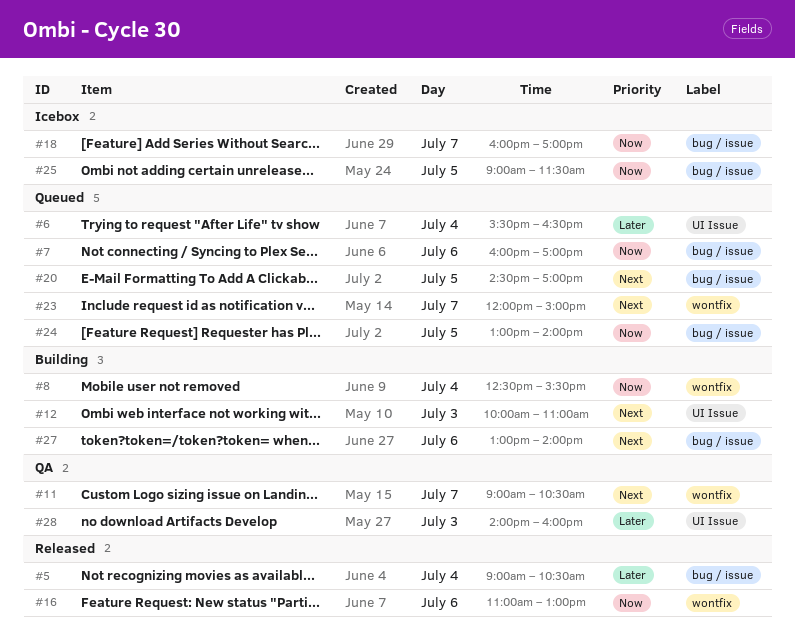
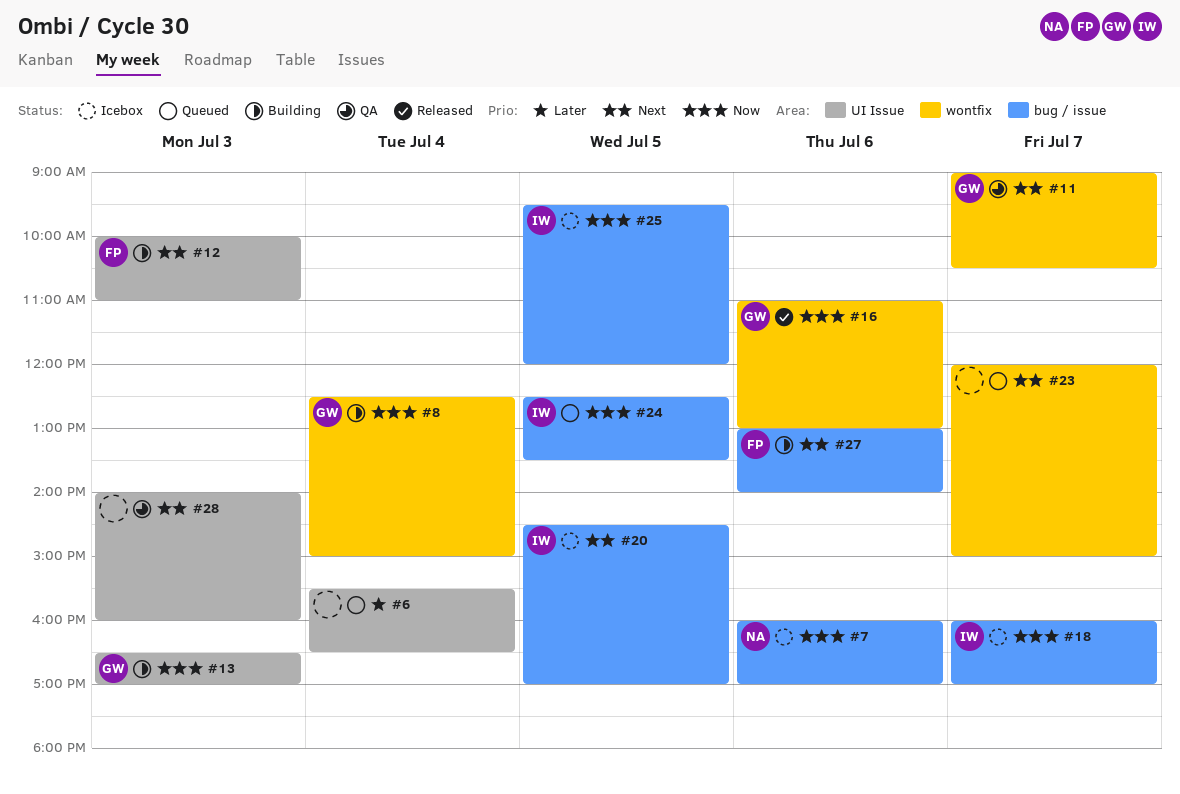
#5: present -> none
#7, status: Queued -> Icebox
#8, ends: 15:30 -> 15:00
#13: none -> present
#20, status: Queued -> Icebox
#24, begins: 13:00 -> 12:30
#24, ends: 14:00 -> 13:30
#25, begins: 09:00 -> 09:30
#25, ends: 11:30 -> 12:00
#28, priority: Later -> Next

